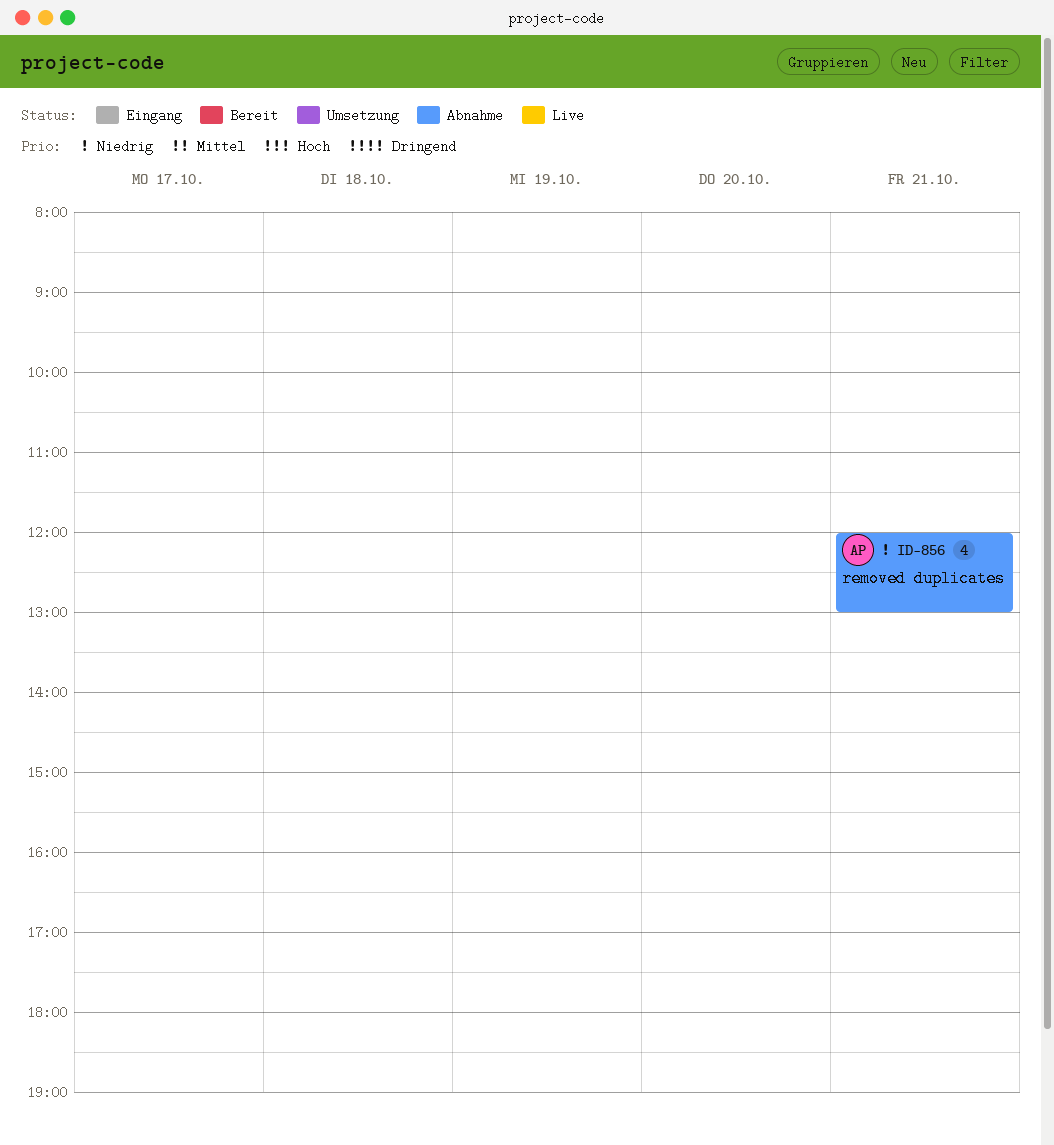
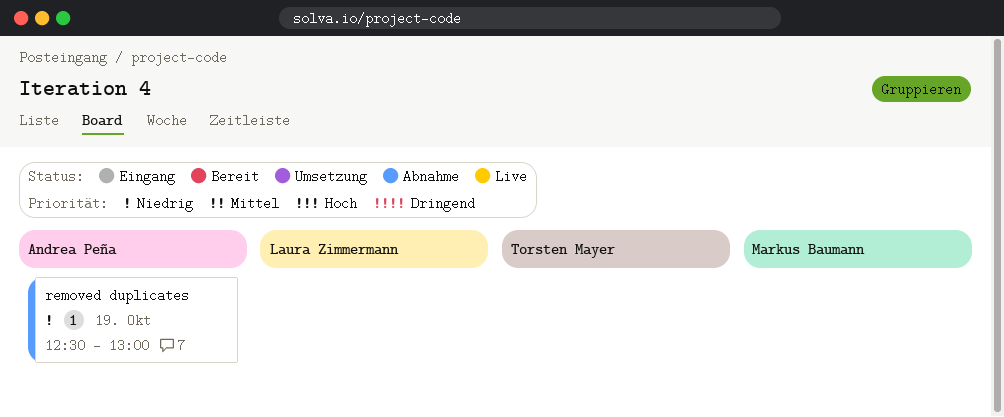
removed duplicates, estimate: 4 -> 1
removed duplicates, day: Oct 21 -> Oct 19
removed duplicates, begins: 12:00 -> 12:30

